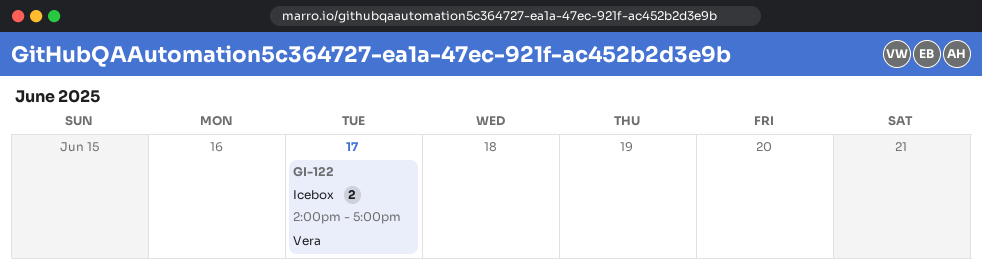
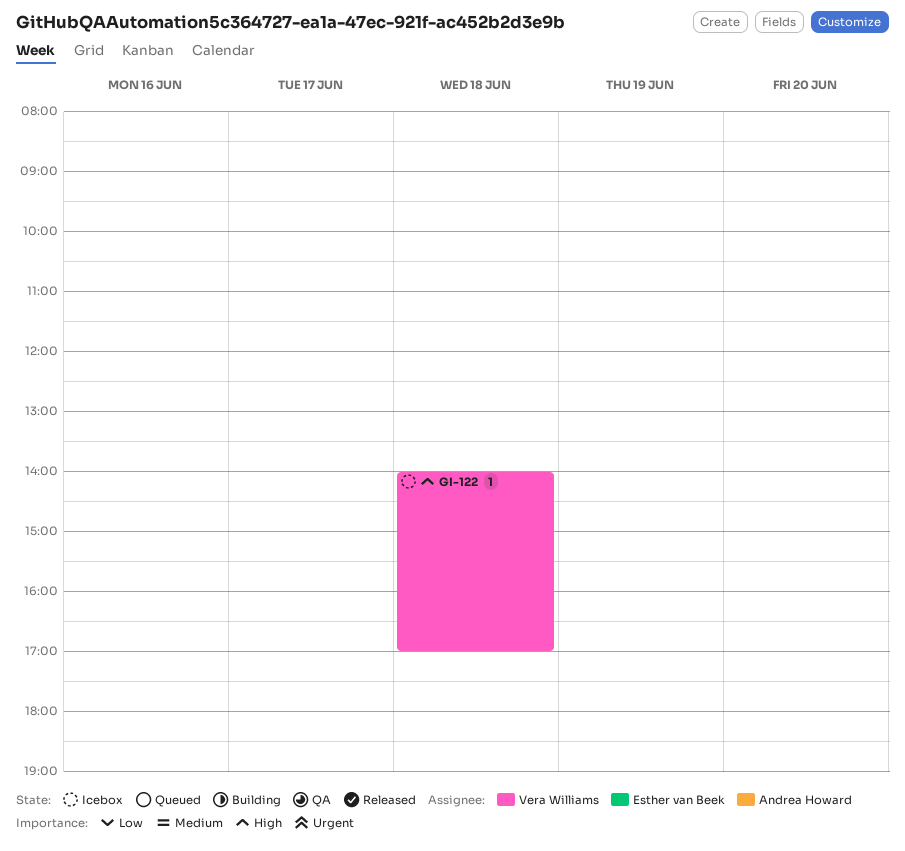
GI-122, estimate: 2 -> 1
GI-122, day: Jun 17 -> Jun 18

